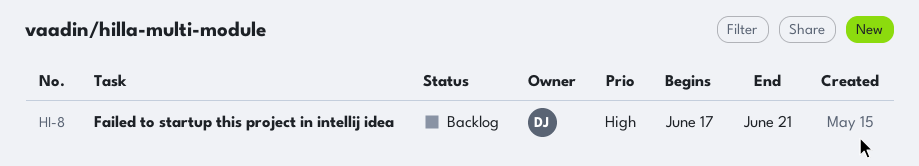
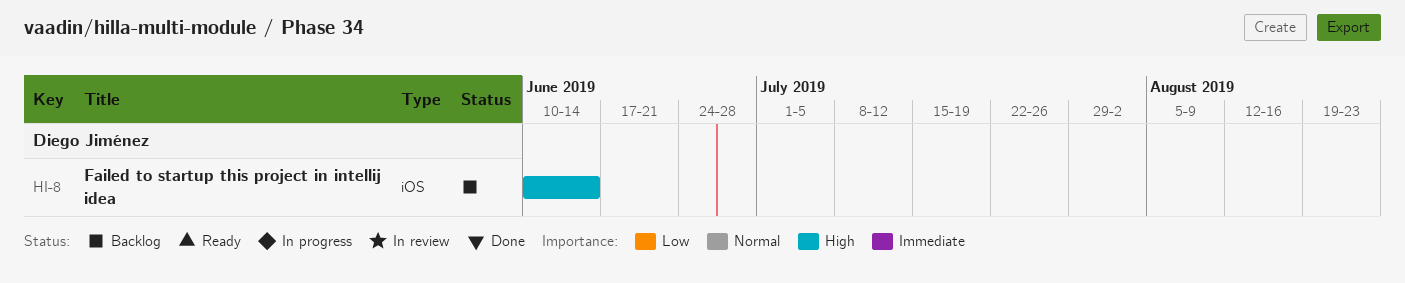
HI-8, start: Jun 17 -> Jun 10
HI-8, due: Jun 21 -> Jun 14

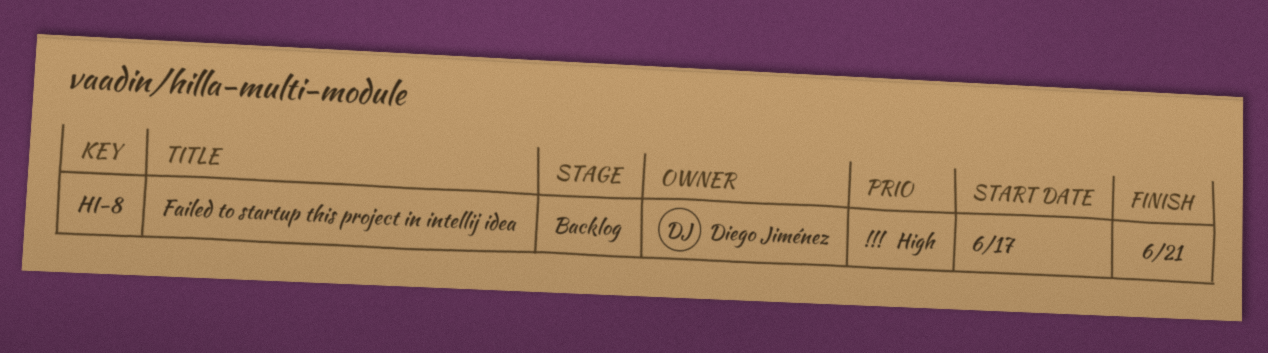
HI-8, start: Jun 10 -> Jun 17
HI-8, due: Jun 14 -> Jun 21

